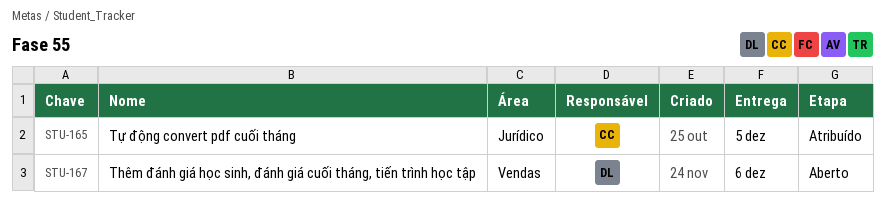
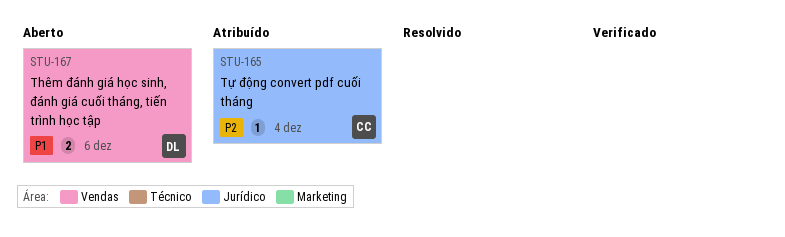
STU-165, due: Dec 5 -> Dec 4

